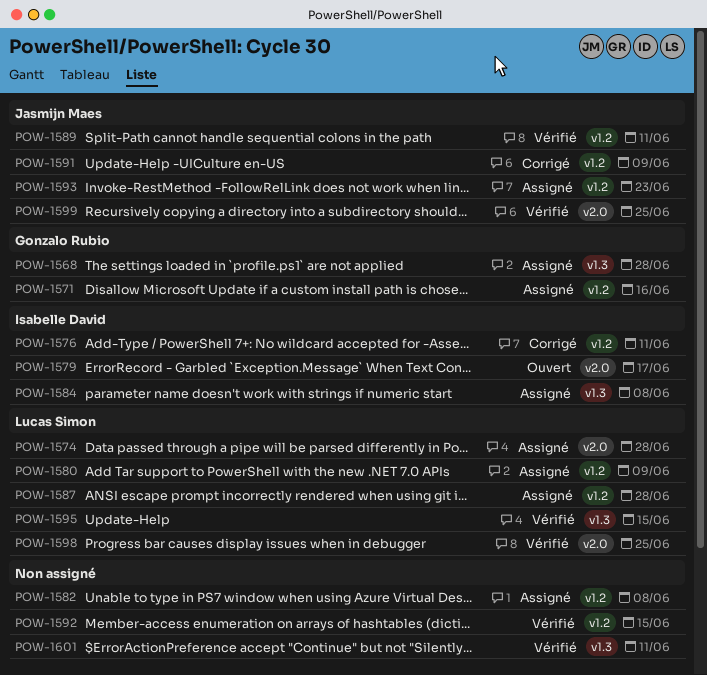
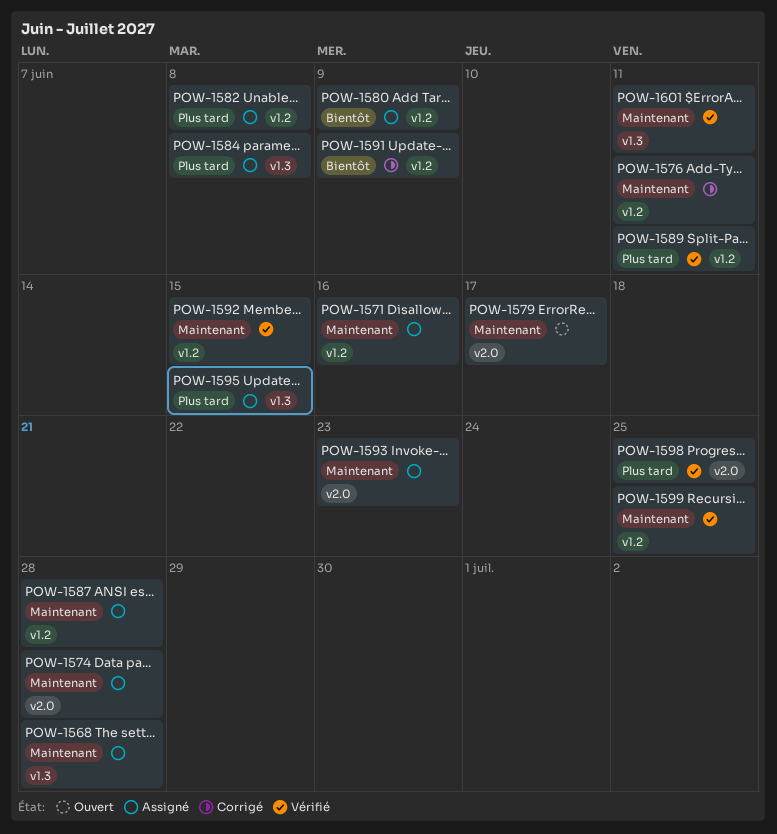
POW-1593, label: v1.2 -> v2.0
POW-1595, status: Vérifié -> Assigné
POW-1599, label: v2.0 -> v1.2

